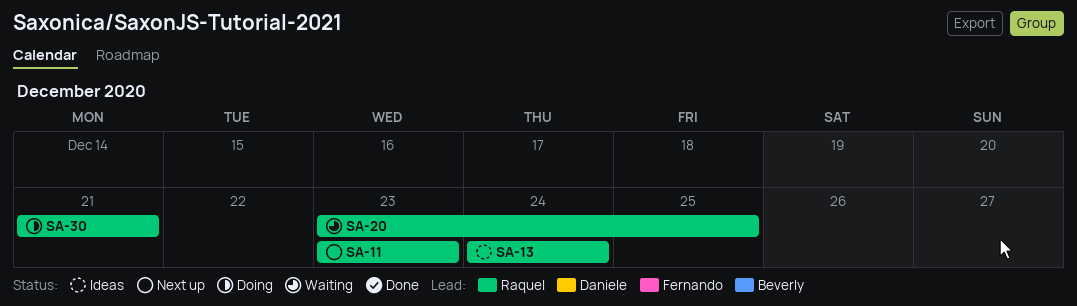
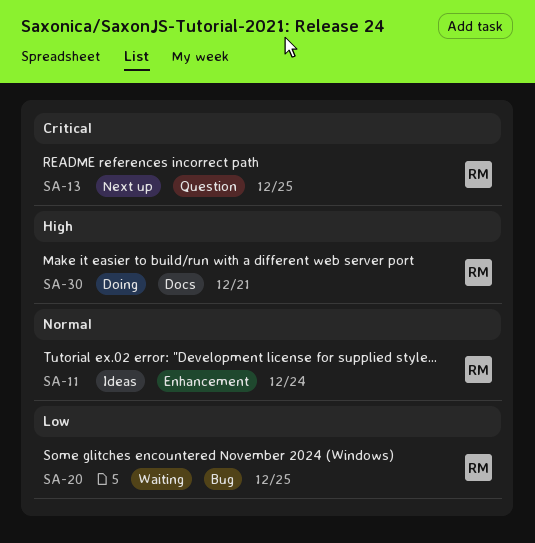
SA-11, status: Next up -> Ideas
SA-11, due: Dec 23 -> Dec 24
SA-13, status: Ideas -> Next up
SA-13, due: Dec 24 -> Dec 25

